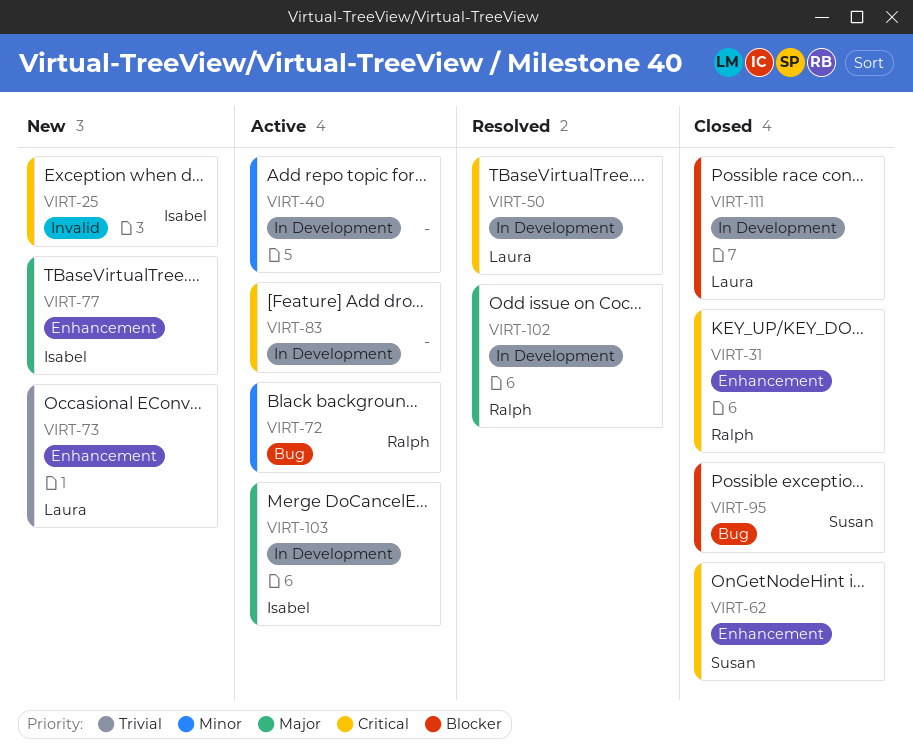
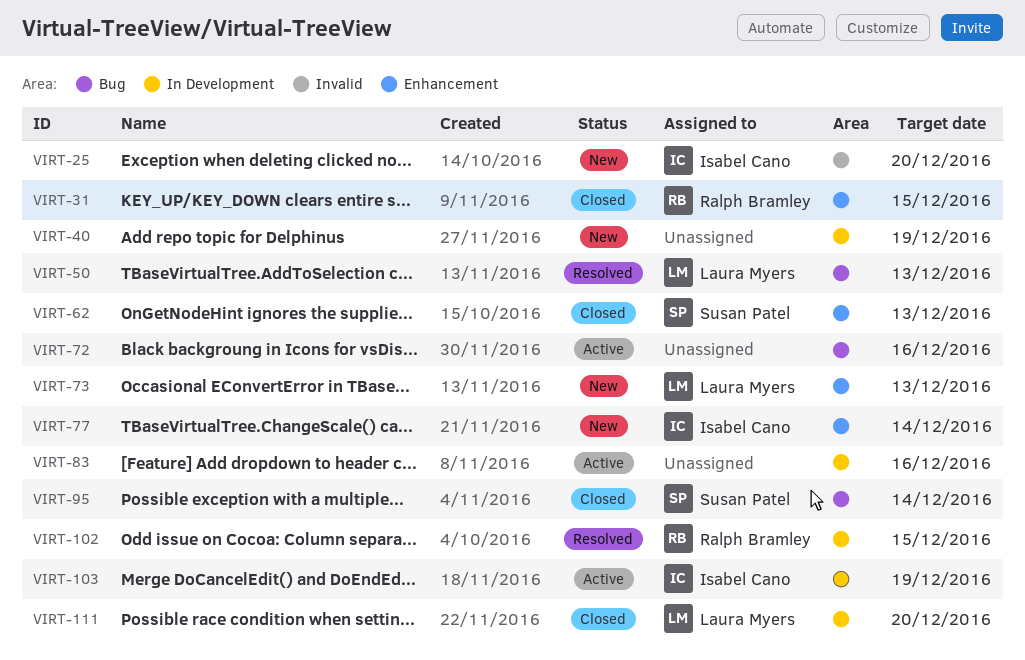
VIRT-40, status: Active -> New
VIRT-50, label: In Development -> Bug
VIRT-72, owner: Ralph Bramley -> none

